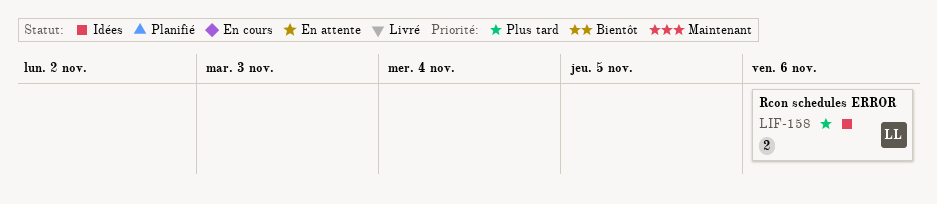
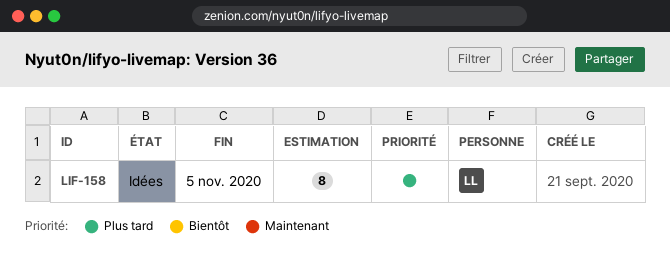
LIF-158, estimate: 2 -> 8
LIF-158, due: Nov 6 -> Nov 5

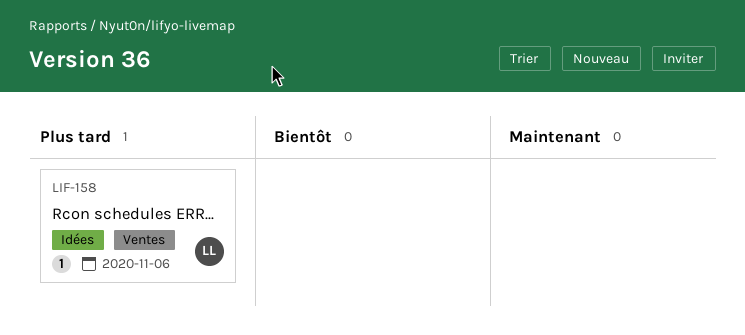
LIF-158, estimate: 8 -> 1
LIF-158, due: Nov 5 -> Nov 6

